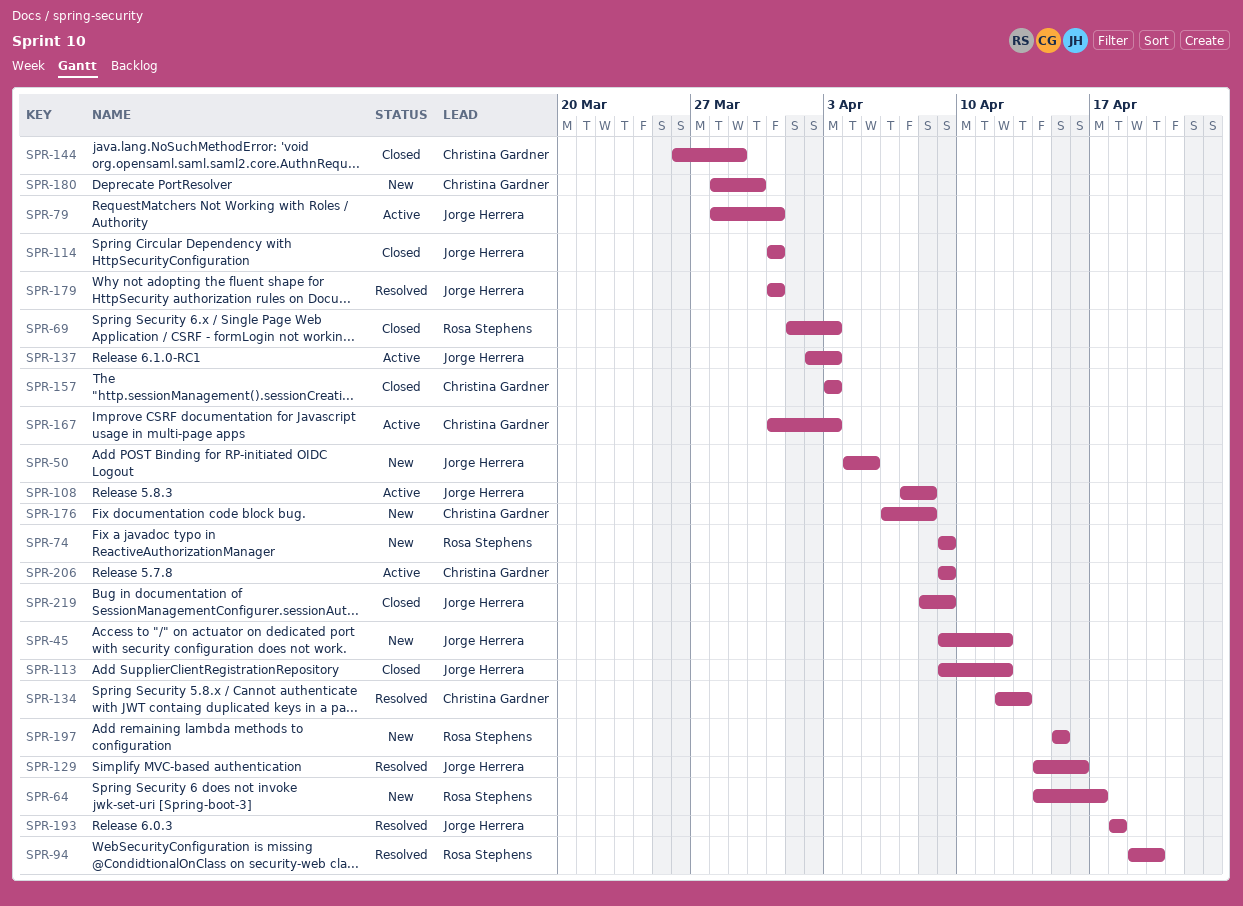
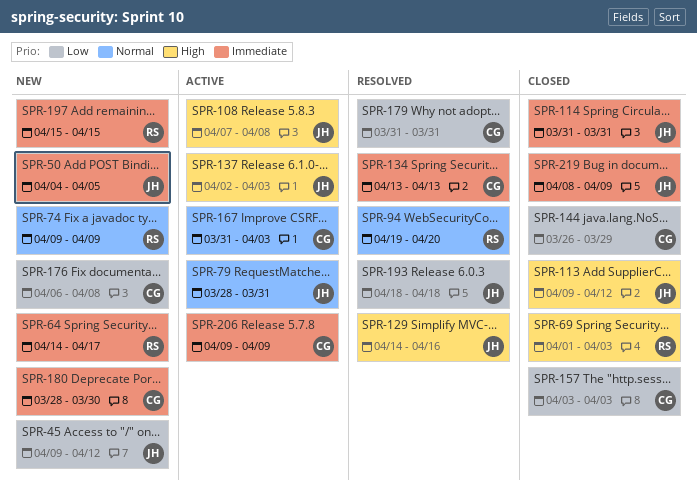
SPR-134, start: Apr 12 -> Apr 13
SPR-179, owner: Jorge Herrera -> Christina Gardner

